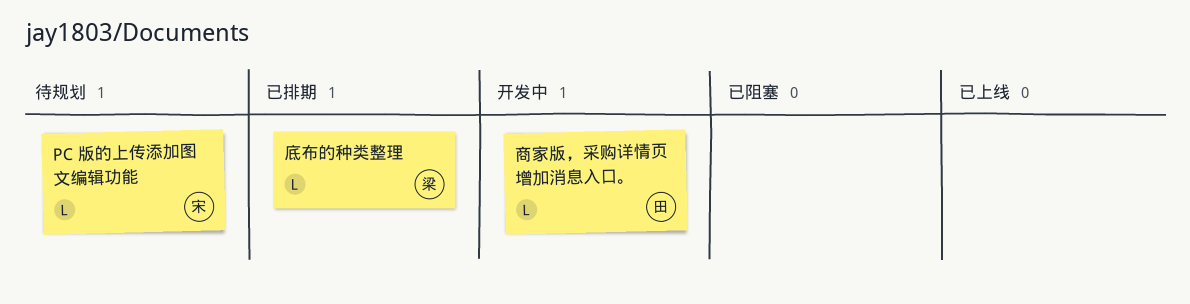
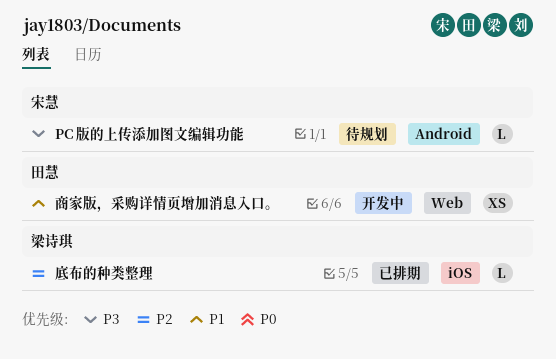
商家版，采购详情页增加消息入口。, estimate: L -> XS

